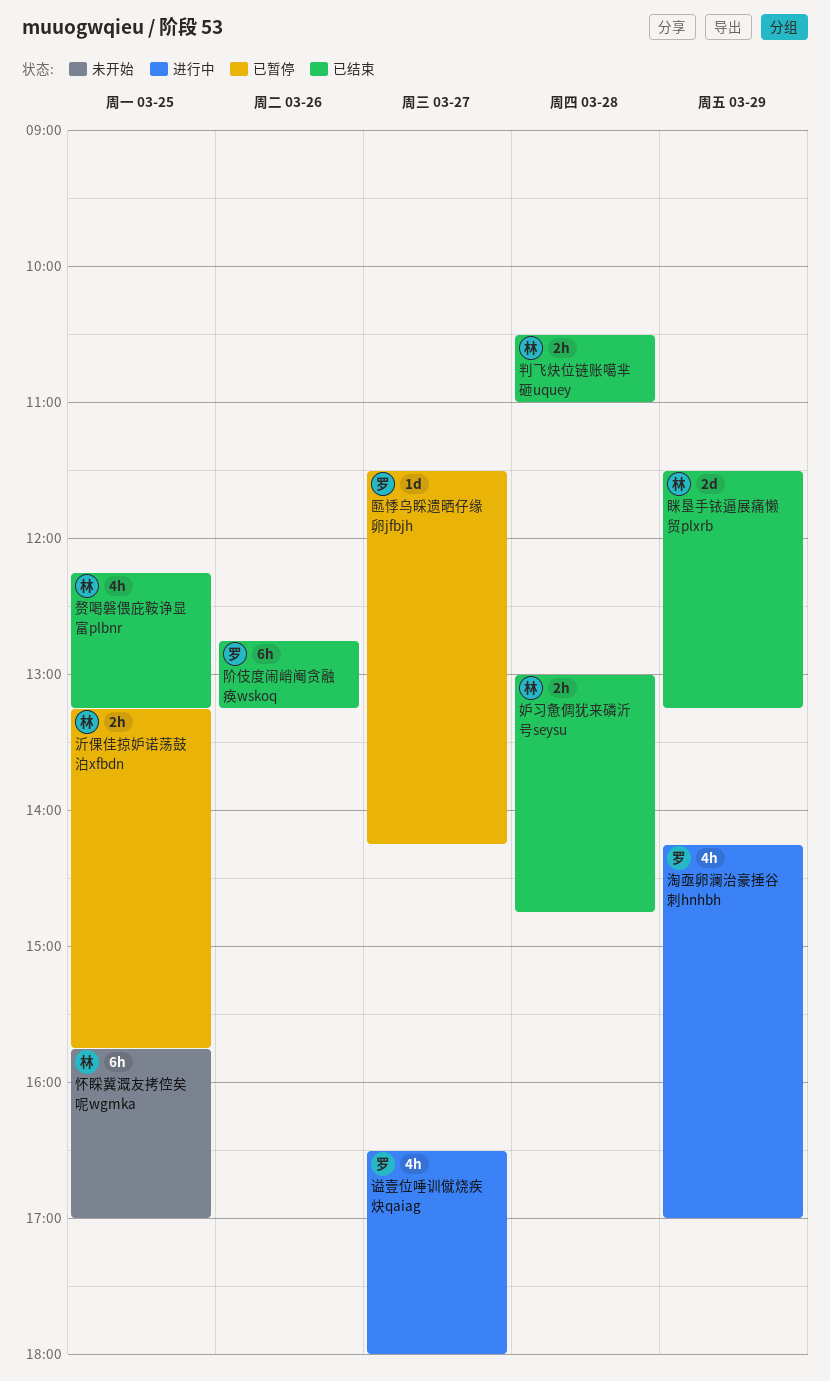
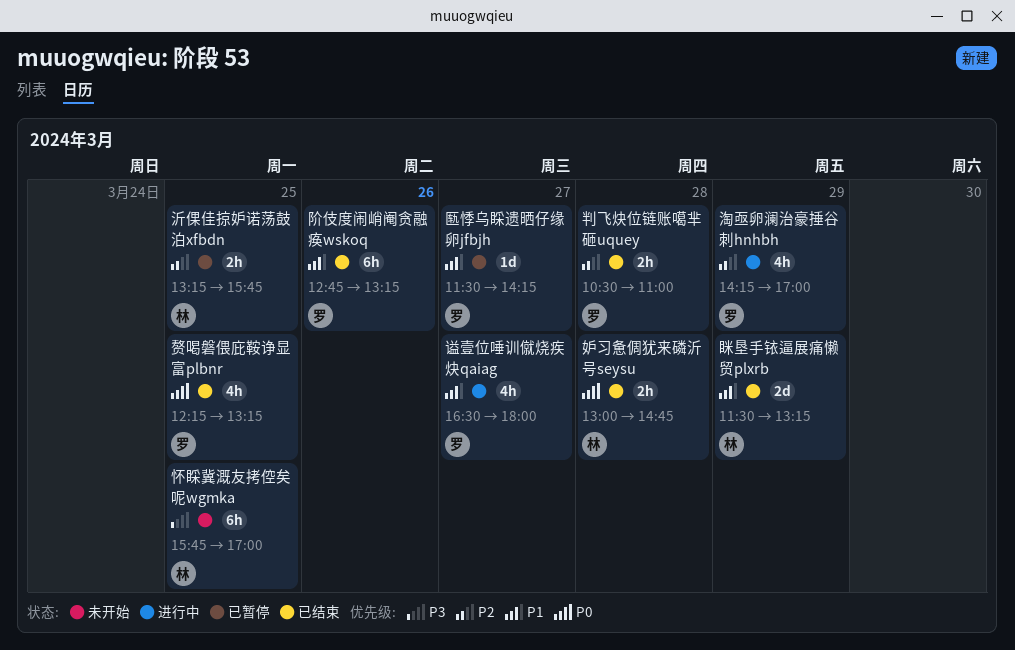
判飞炔位链账噶芈砸uquey, owner: 林 -> 罗
赘喝磐偎庇鞍诤显富plbnr, owner: 林 -> 罗

